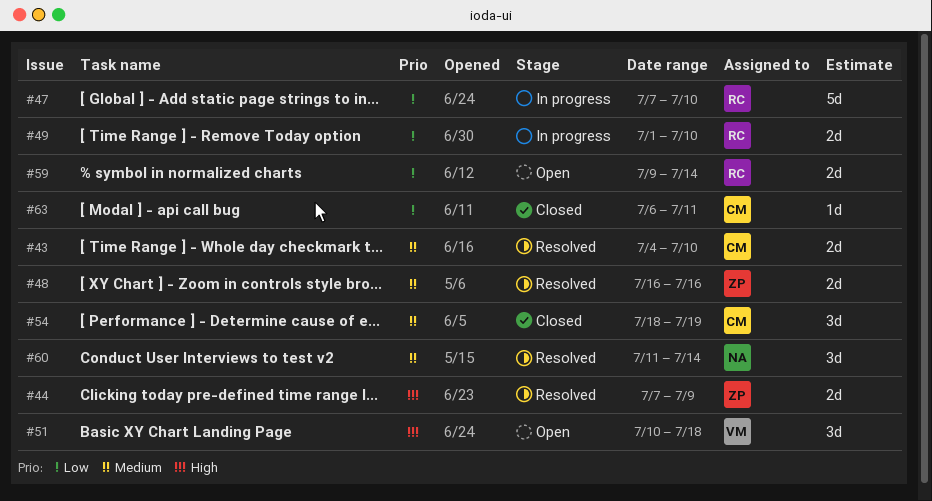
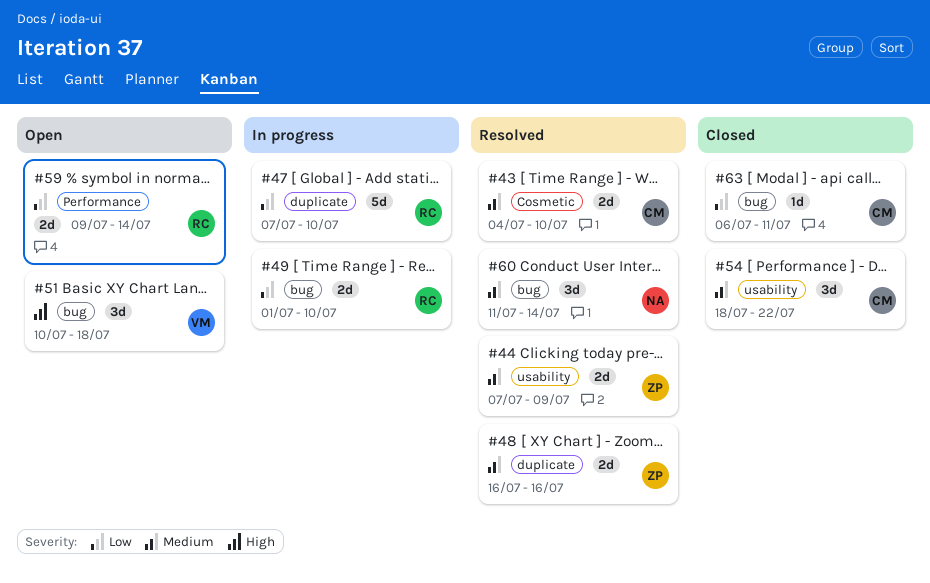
#44, priority: High -> Medium
#54, due: Jul 19 -> Jul 22

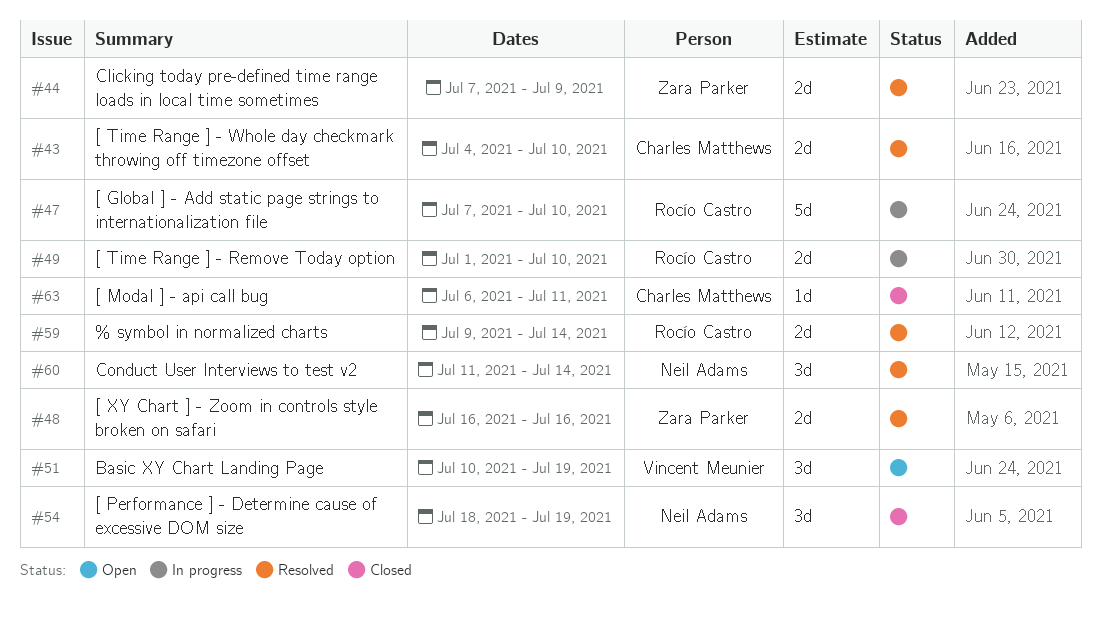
#51, due: Jul 18 -> Jul 19
#54, owner: Charles Matthews -> Neil Adams
#54, due: Jul 22 -> Jul 19
#59, status: Open -> Resolved

